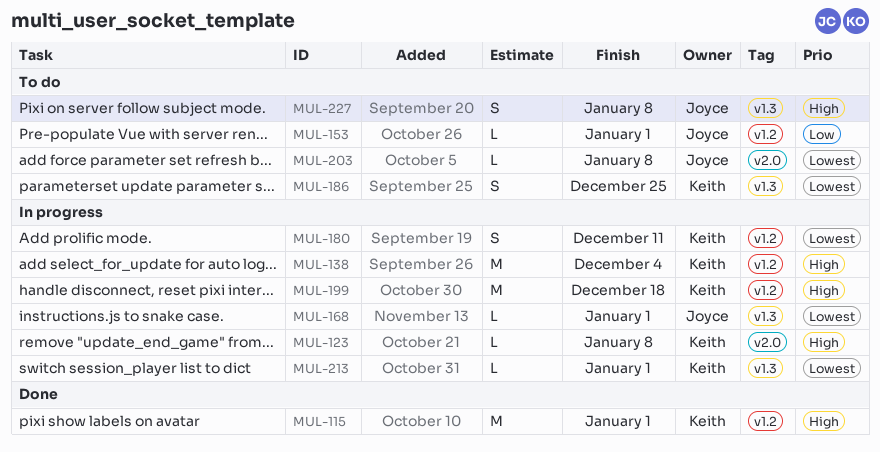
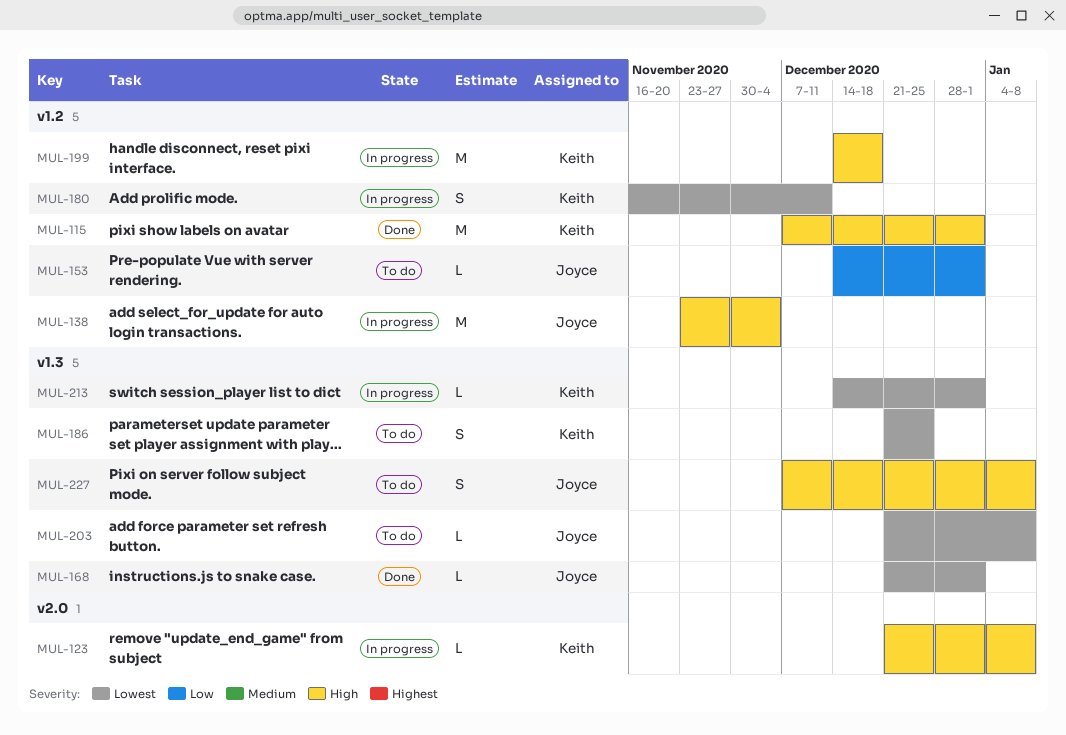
MUL-138, owner: Keith -> Joyce
MUL-168, status: In progress -> Done
MUL-203, label: v2.0 -> v1.3

